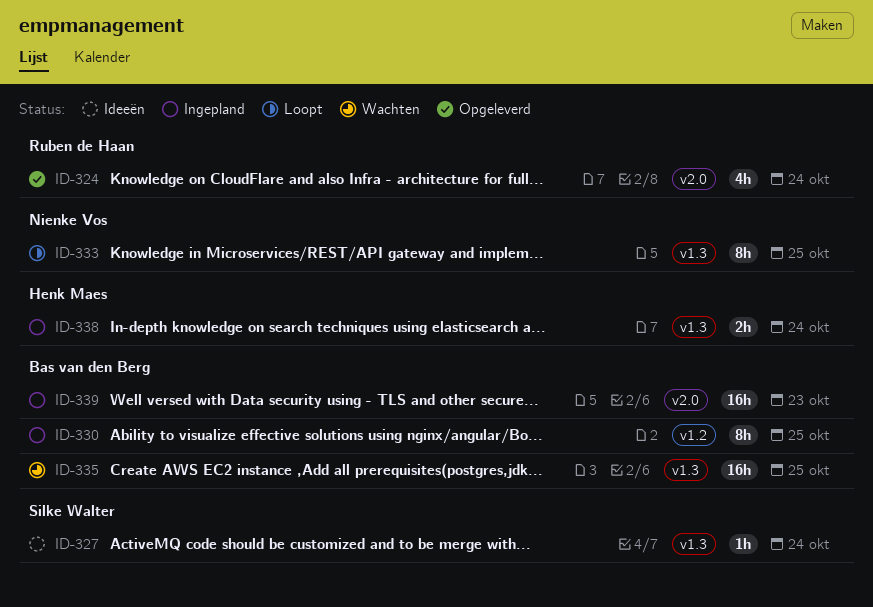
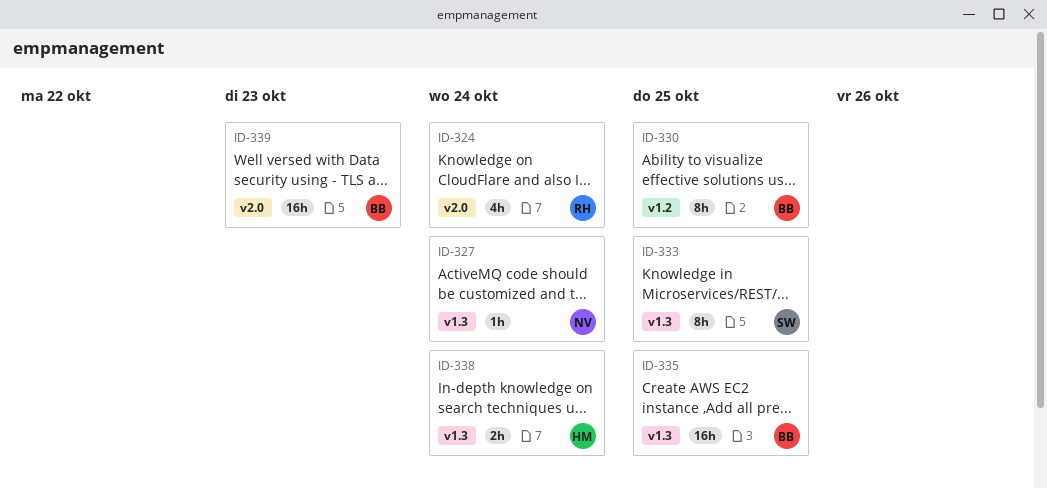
ID-327, owner: Silke Walter -> Nienke Vos
ID-333, owner: Nienke Vos -> Silke Walter

